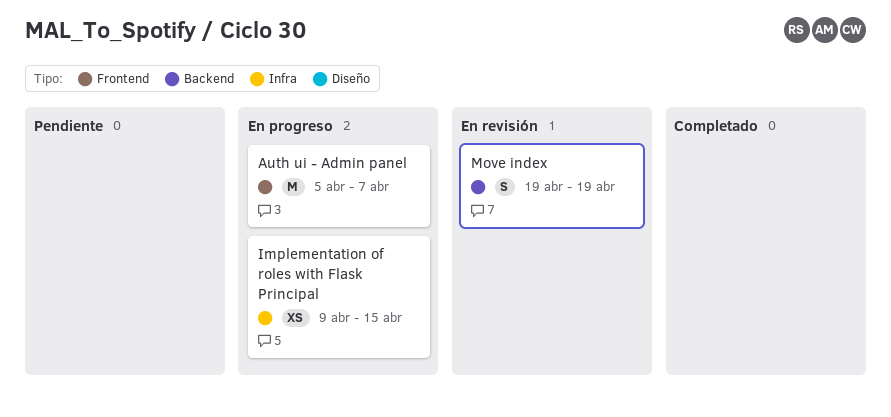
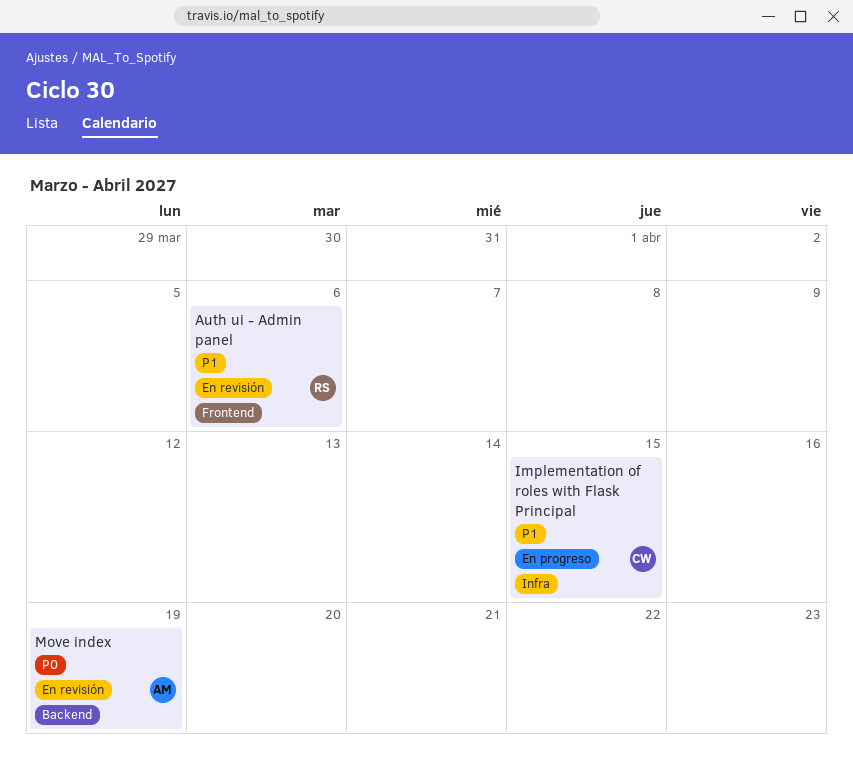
Auth ui - Admin panel, status: En progreso -> En revisión
Auth ui - Admin panel, due: Apr 7 -> Apr 6

